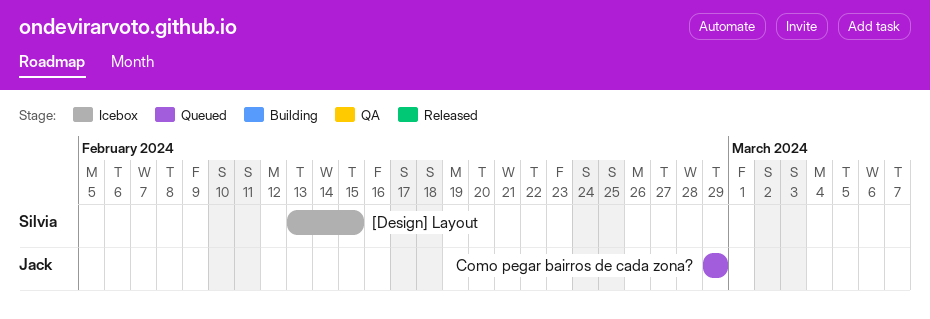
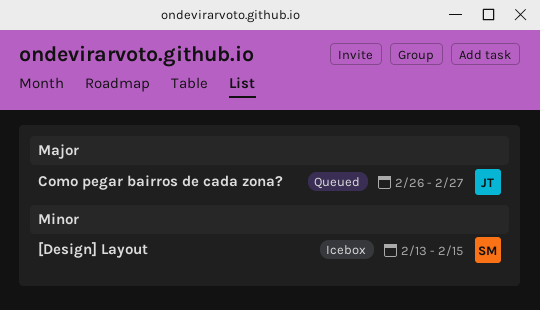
Como pegar bairros de cada zona?, start: Feb 29 -> Feb 26
Como pegar bairros de cada zona?, due: Feb 29 -> Feb 27

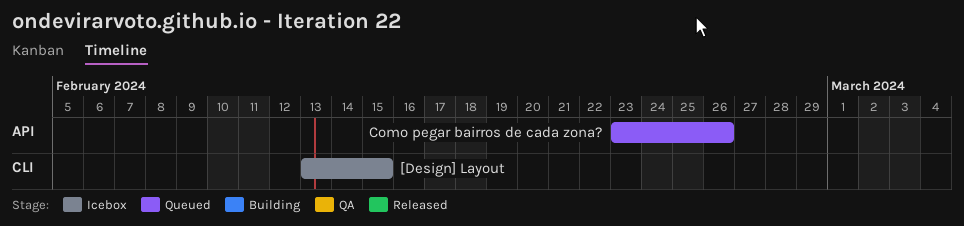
Como pegar bairros de cada zona?, start: Feb 26 -> Feb 23
Como pegar bairros de cada zona?, due: Feb 27 -> Feb 26

